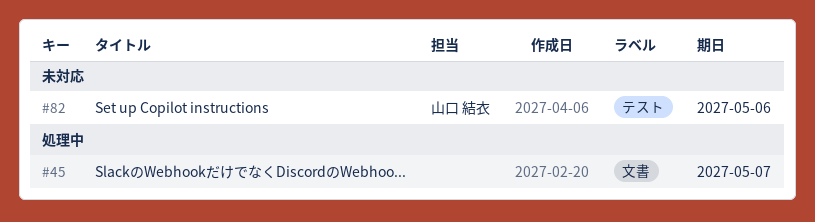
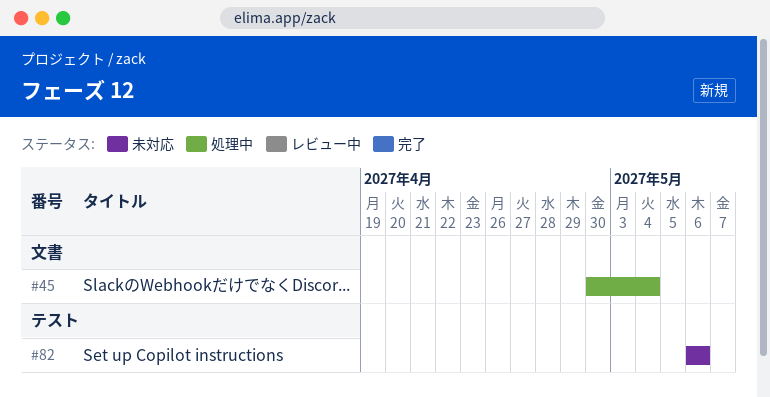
#45, due: May 7 -> May 4

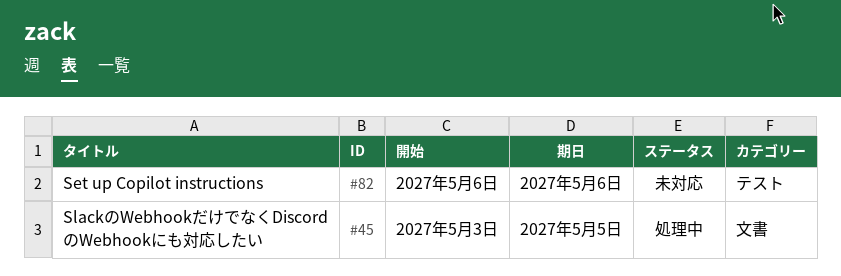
#45, start: Apr 30 -> May 3
#45, due: May 4 -> May 5

